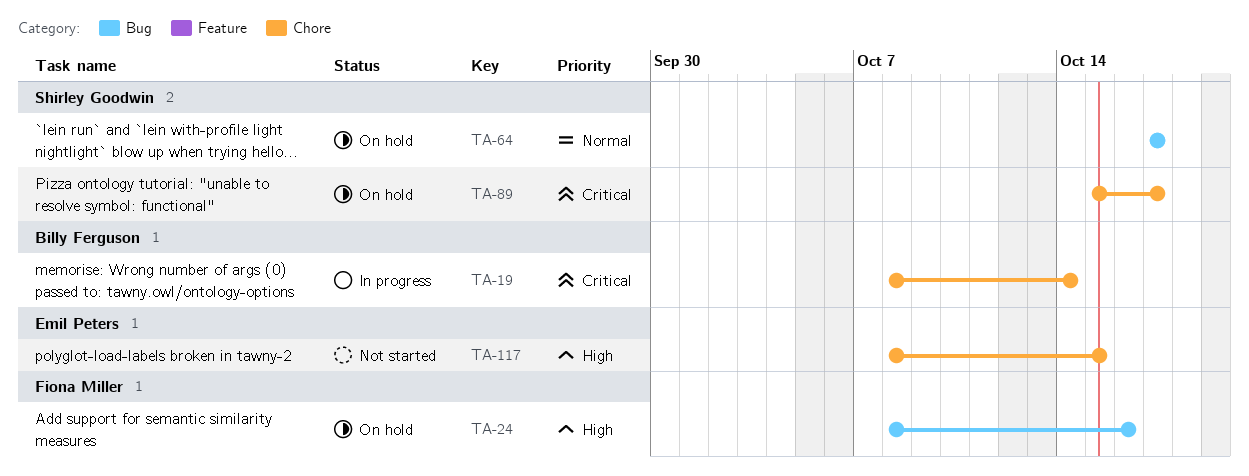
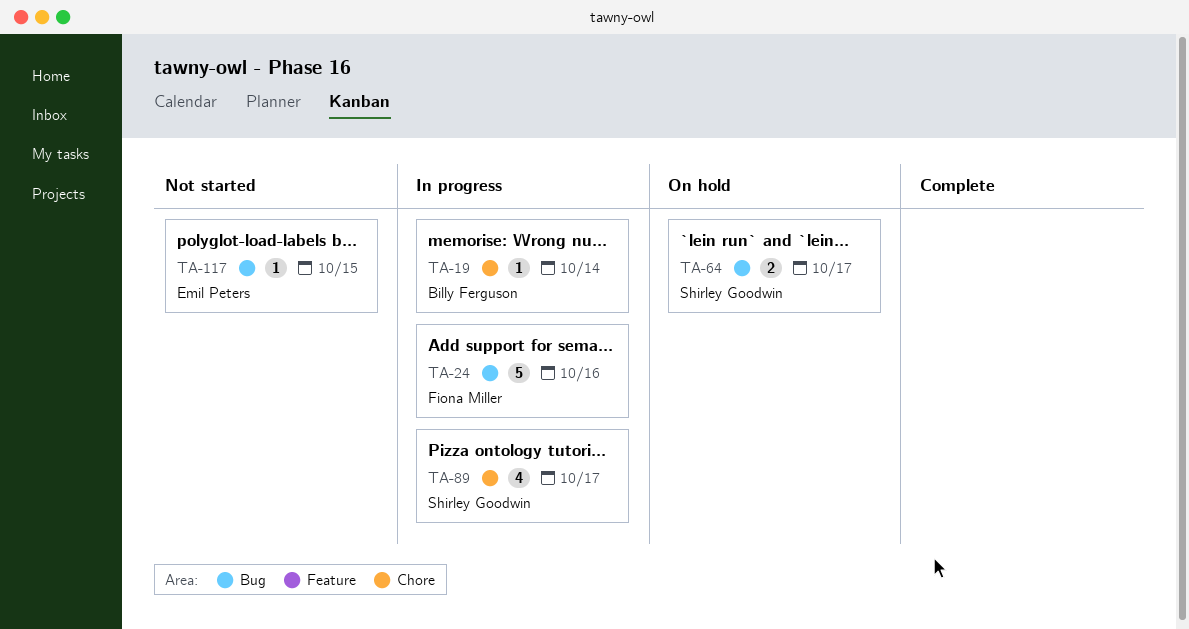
TA-24, status: On hold -> In progress
TA-89, status: On hold -> In progress
TA-117, label: Chore -> Bug

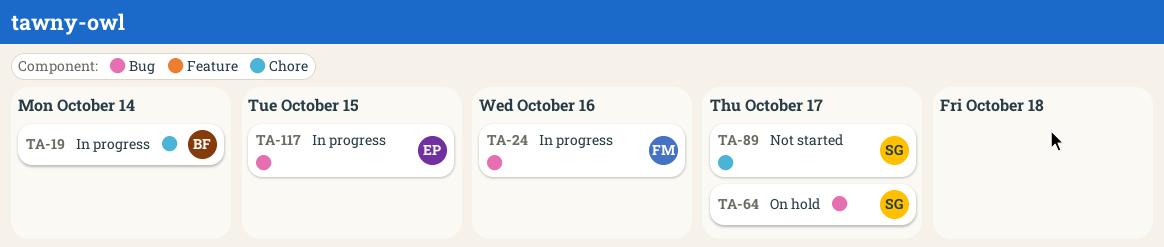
TA-89, status: In progress -> Not started
TA-117, status: Not started -> In progress

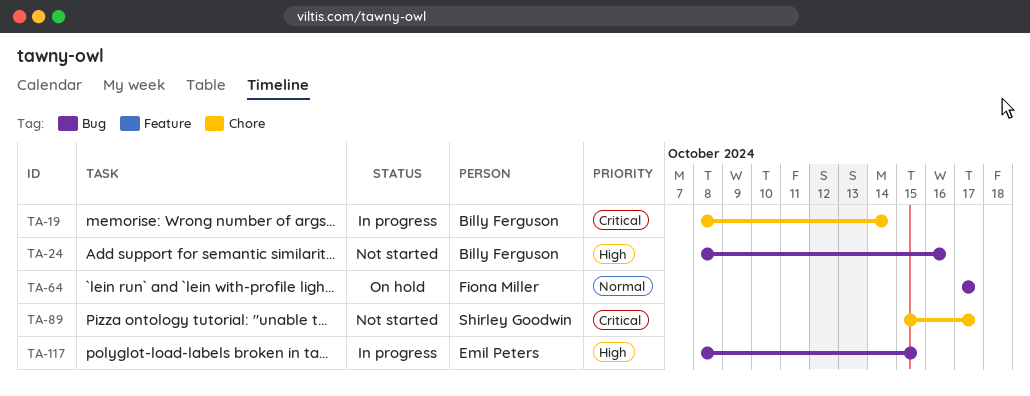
TA-24, status: In progress -> Not started
TA-24, owner: Fiona Miller -> Billy Ferguson
TA-64, owner: Shirley Goodwin -> Fiona Miller

